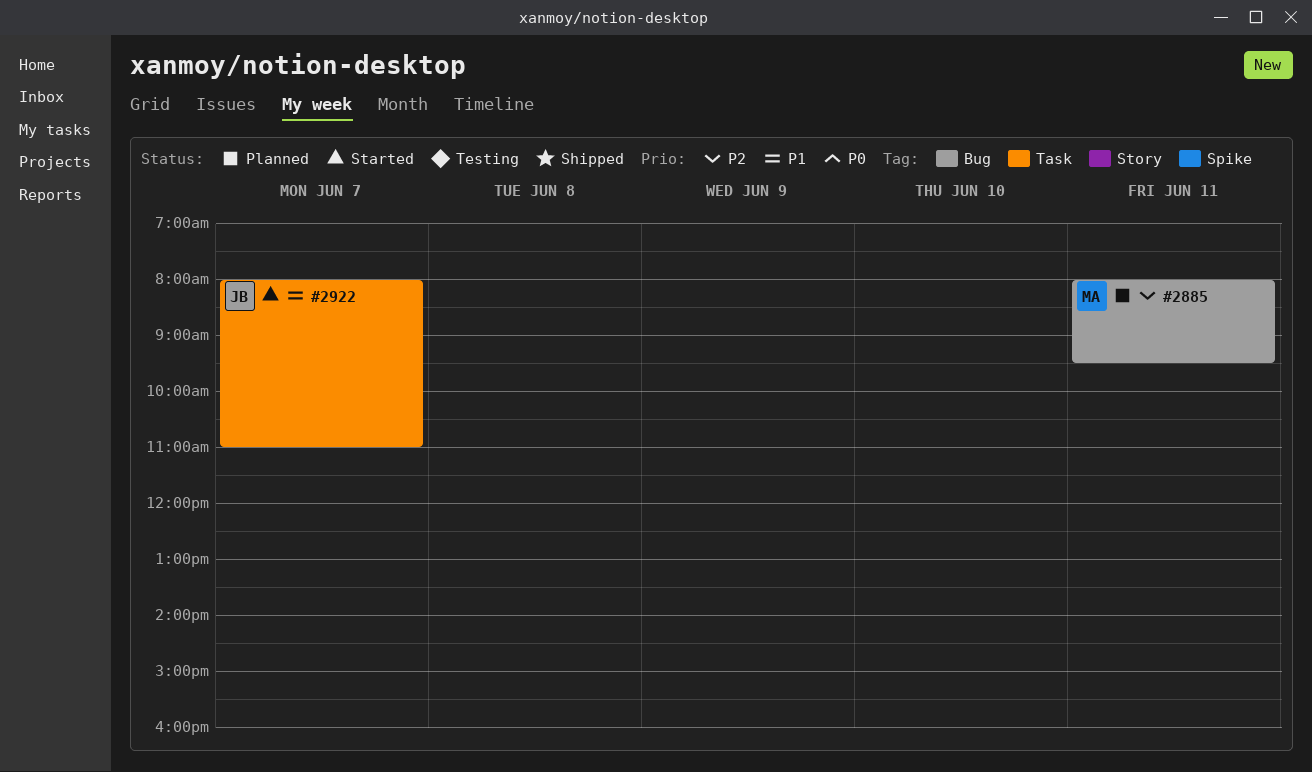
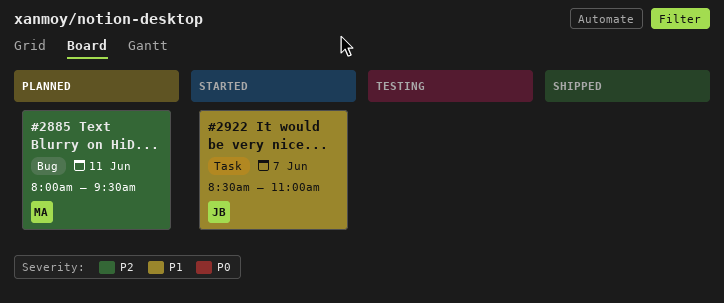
#2922, begins: 08:00 -> 08:30

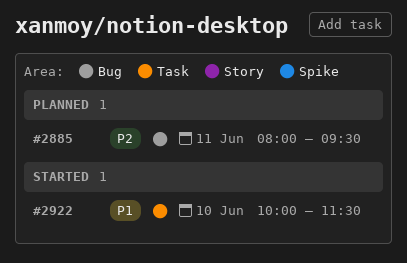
#2922, day: Jun 7 -> Jun 10
#2922, begins: 08:30 -> 10:00
#2922, ends: 11:00 -> 11:30

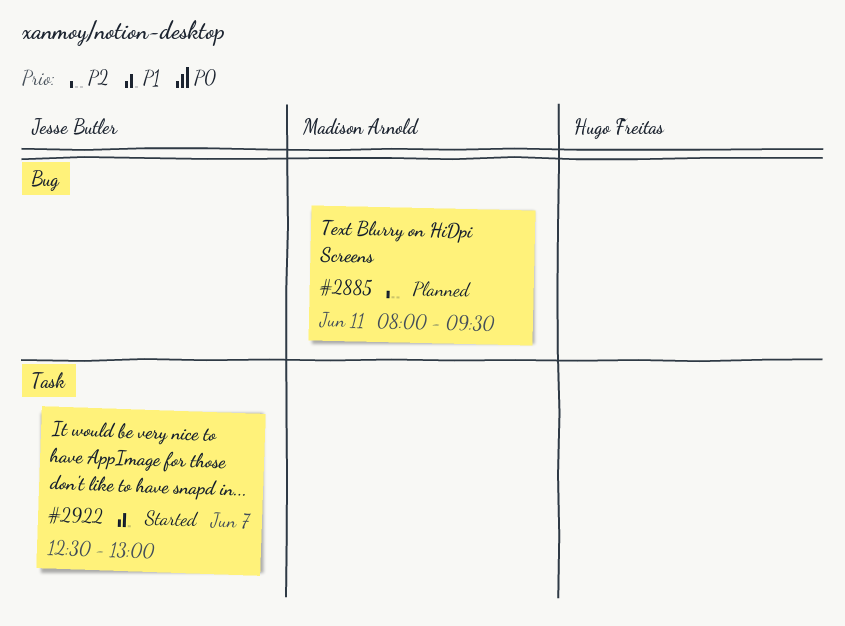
#2922, day: Jun 10 -> Jun 7
#2922, begins: 10:00 -> 12:30
#2922, ends: 11:30 -> 13:00

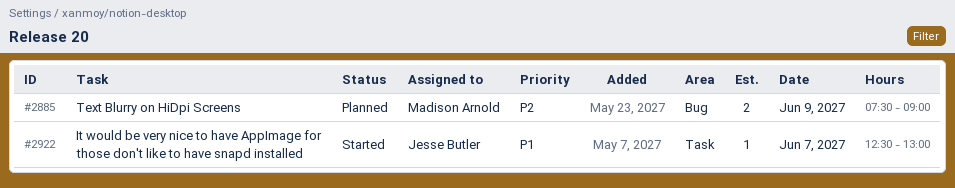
#2885, day: Jun 11 -> Jun 9
#2885, begins: 08:00 -> 07:30
#2885, ends: 09:30 -> 09:00

